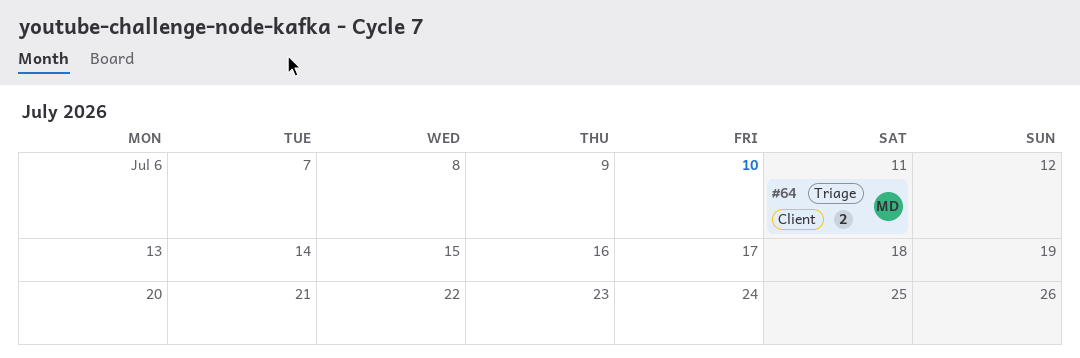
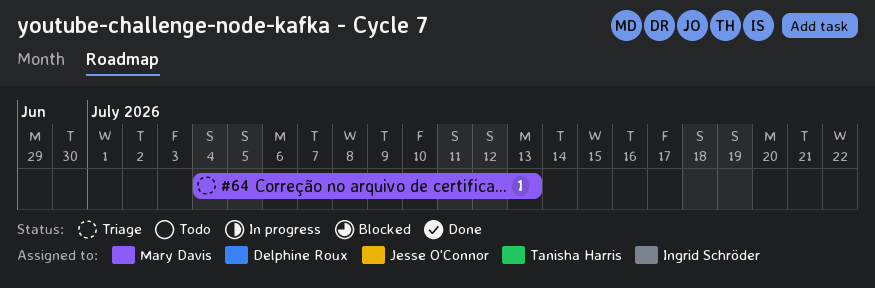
#64, estimate: 2 -> 1
#64, due: Jul 11 -> Jul 13

